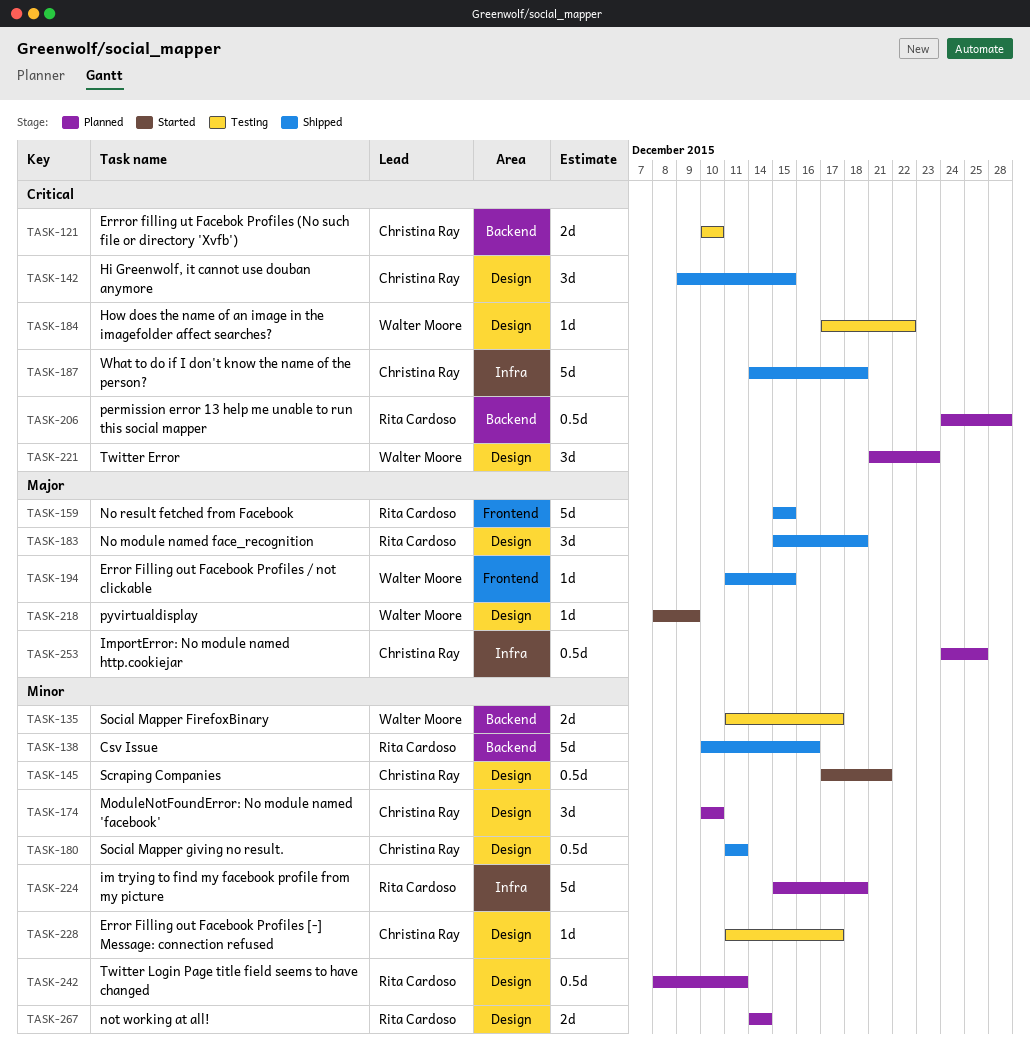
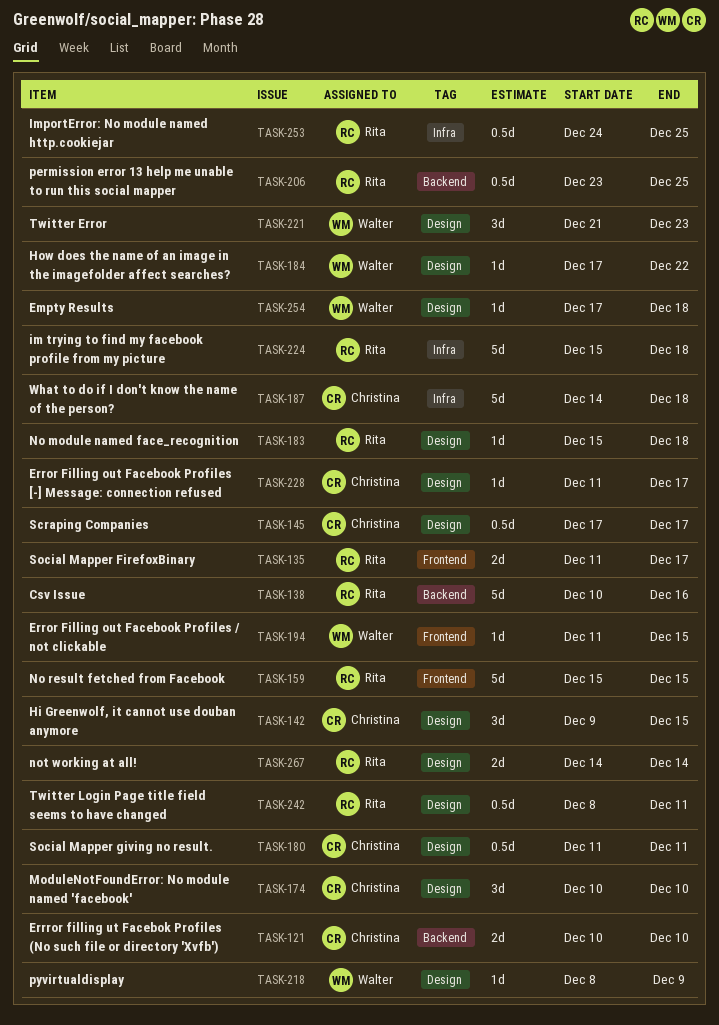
TASK-135, owner: Walter Moore -> Rita Cardoso
TASK-135, label: Backend -> Frontend
TASK-145, due: Dec 21 -> Dec 17
TASK-183, estimate: 3d -> 1d
TASK-206, start: Dec 24 -> Dec 23
TASK-206, due: Dec 28 -> Dec 25
TASK-253, owner: Christina Ray -> Rita Cardoso
TASK-254: none -> present

